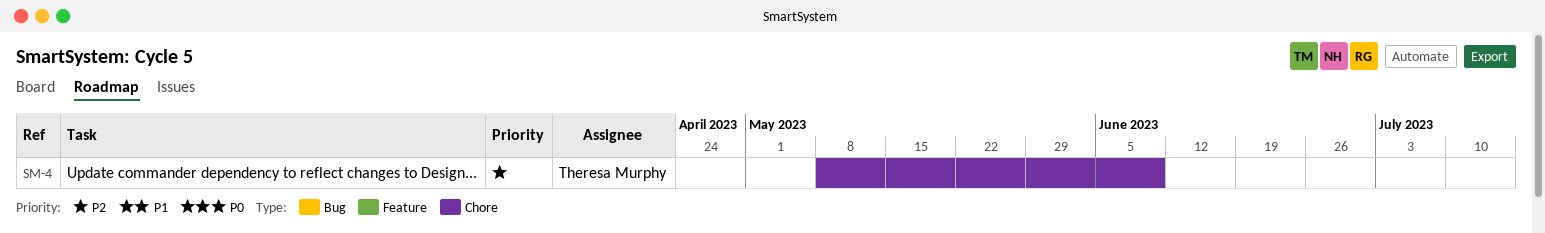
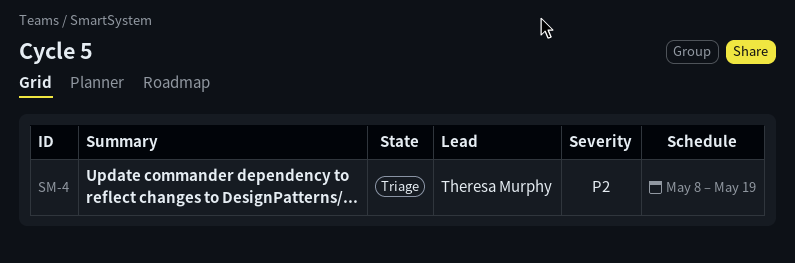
SM-4, due: Jun 9 -> May 19

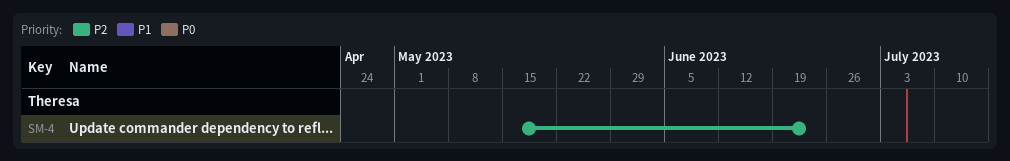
SM-4, start: May 8 -> May 15
SM-4, due: May 19 -> Jun 23

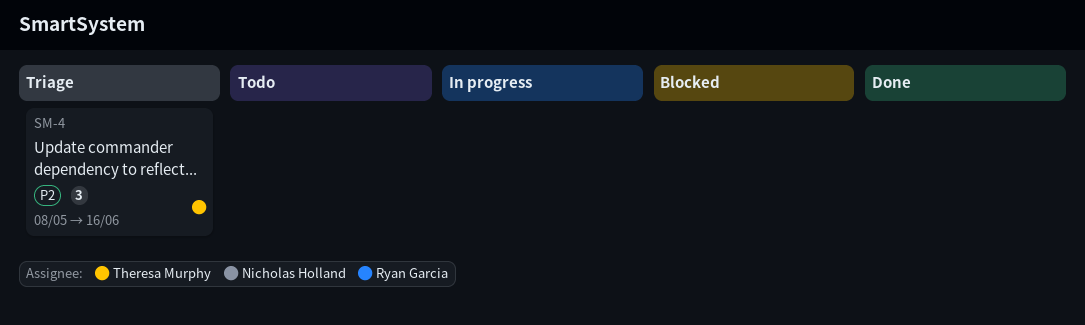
SM-4, start: May 15 -> May 8
SM-4, due: Jun 23 -> Jun 16

